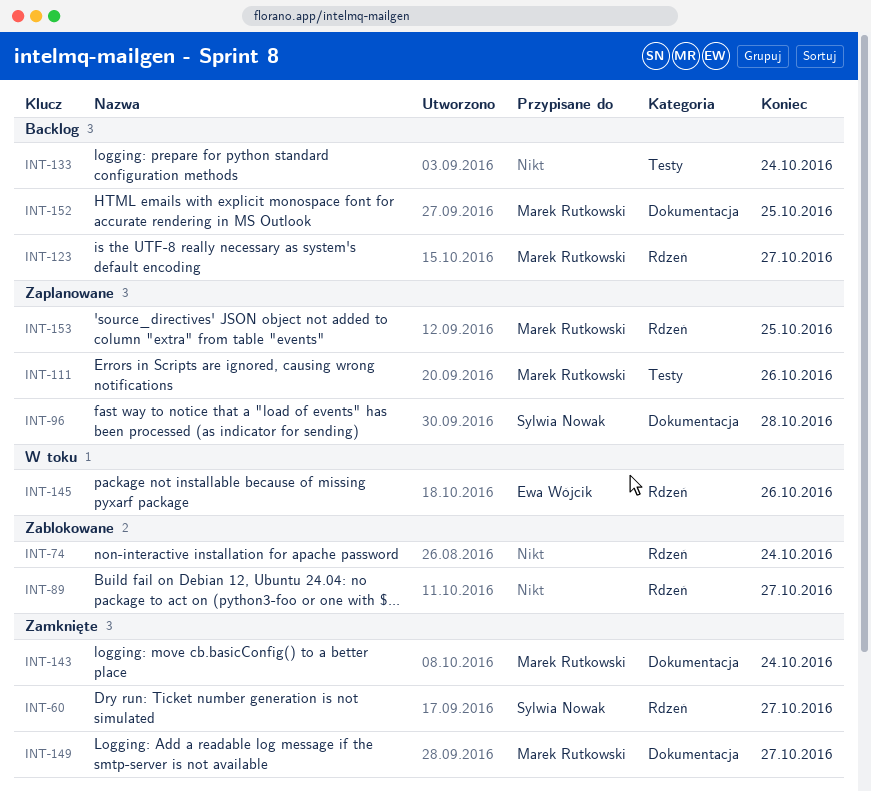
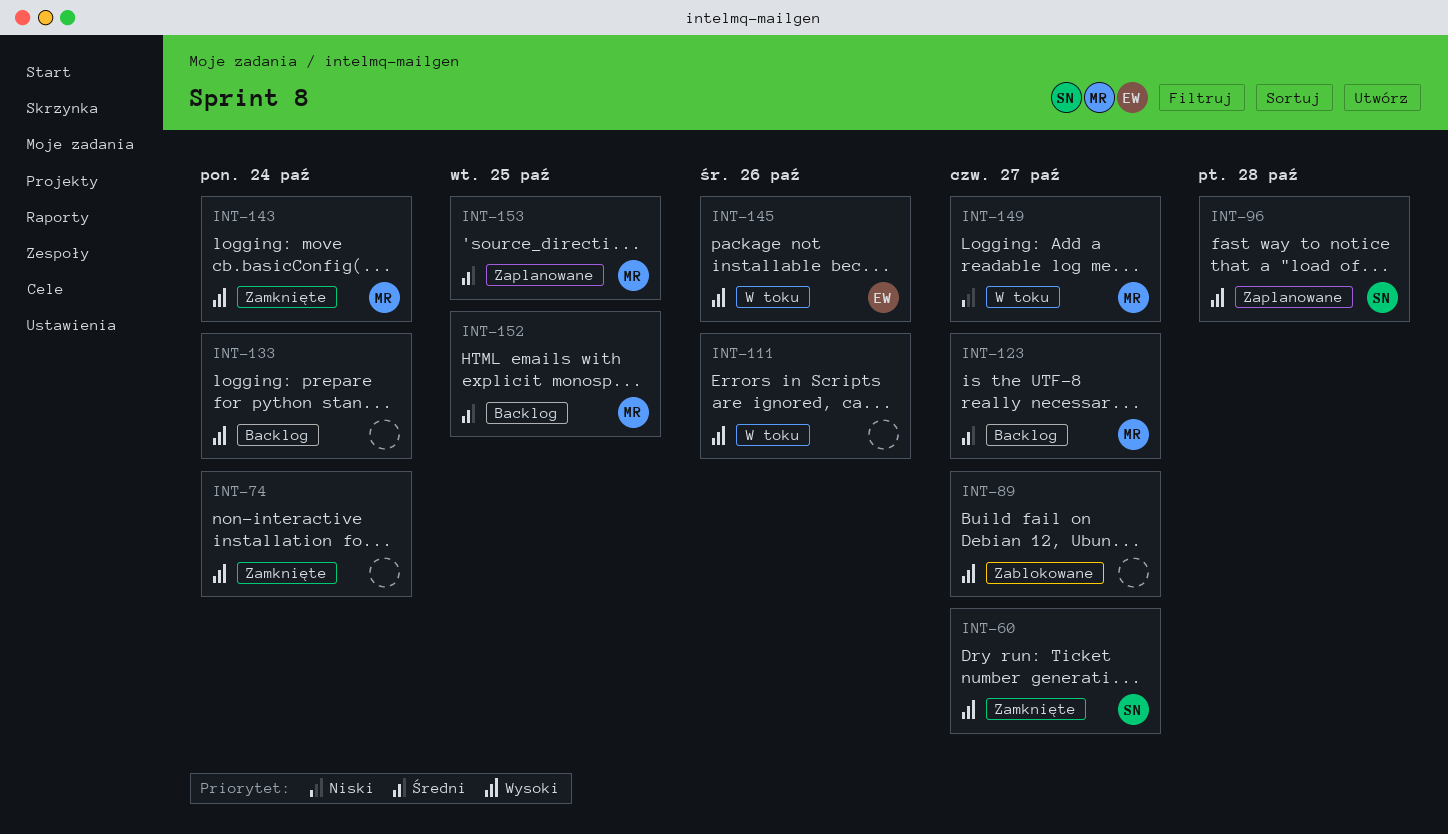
INT-74, status: Zablokowane -> Zamknięte
INT-111, status: Zaplanowane -> W toku
INT-111, owner: Marek Rutkowski -> none
INT-149, status: Zamknięte -> W toku

